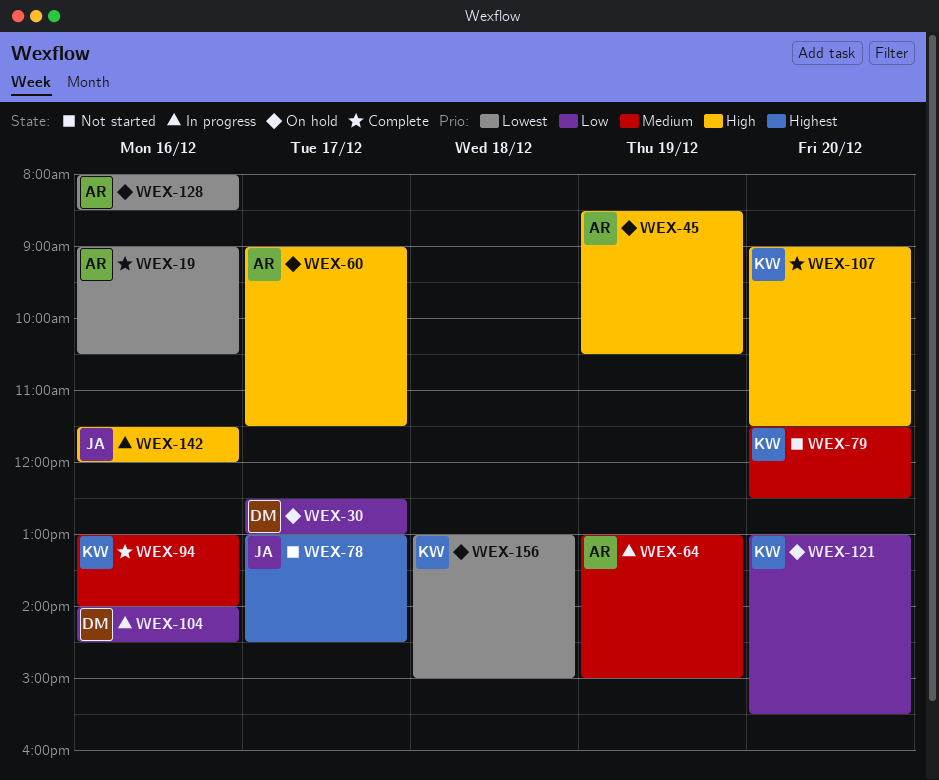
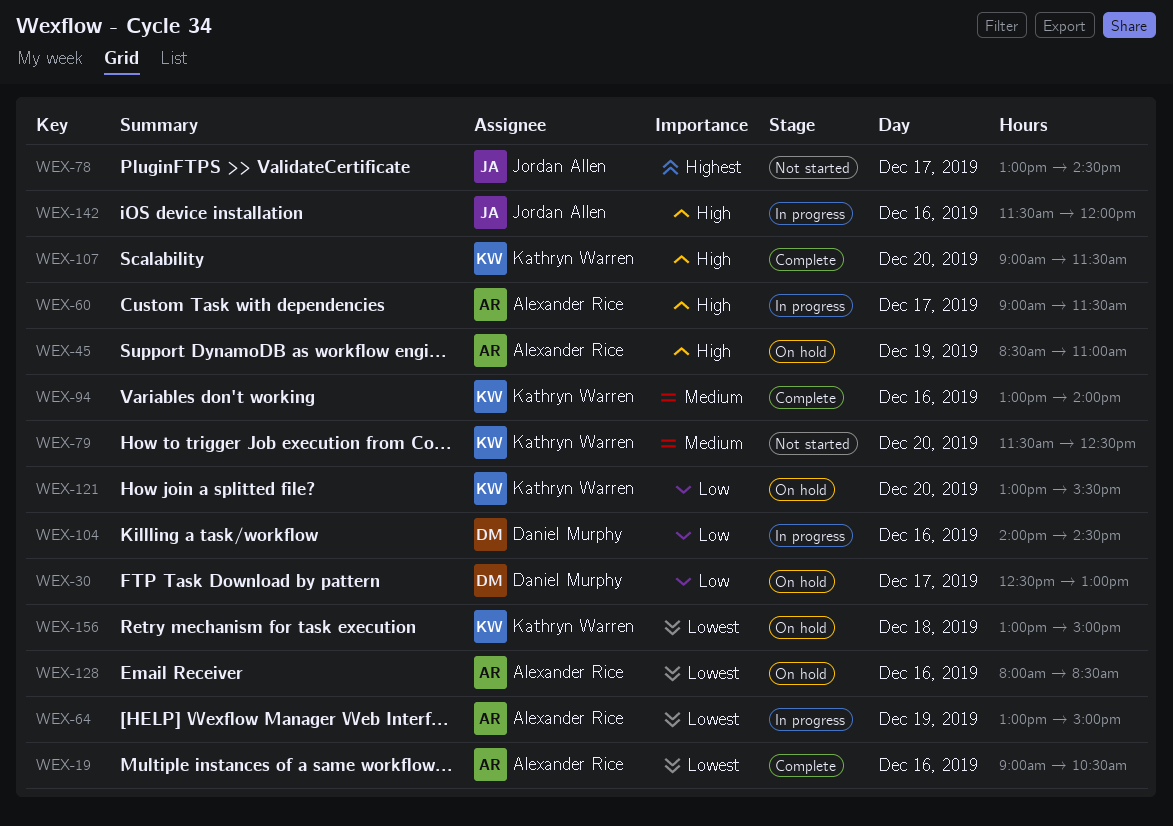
WEX-45, ends: 10:30 -> 11:00
WEX-60, status: On hold -> In progress
WEX-64, priority: Medium -> Lowest

